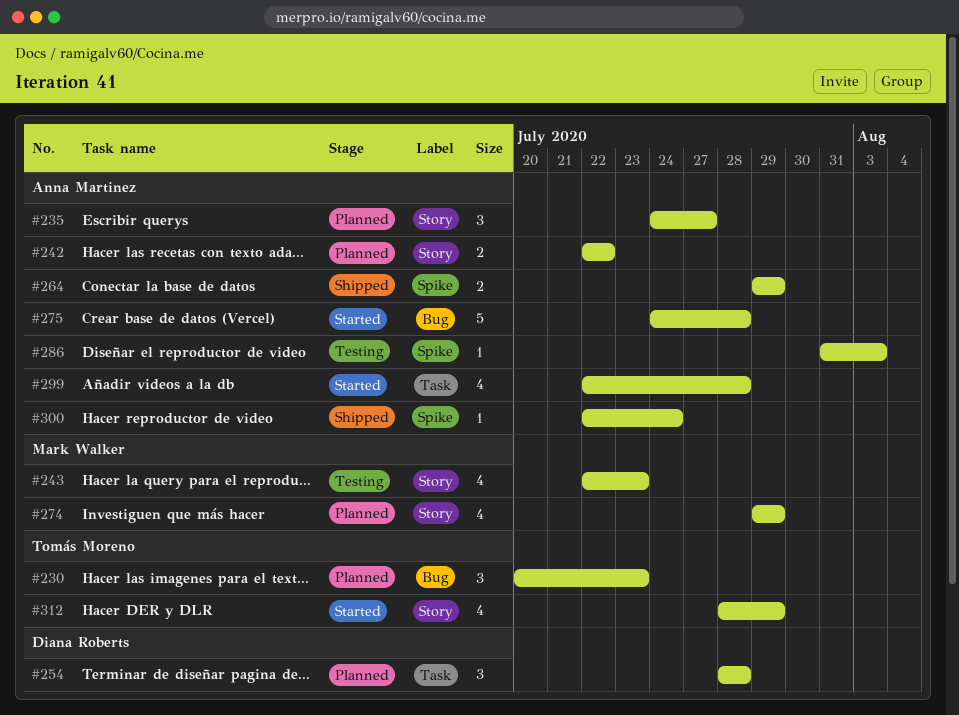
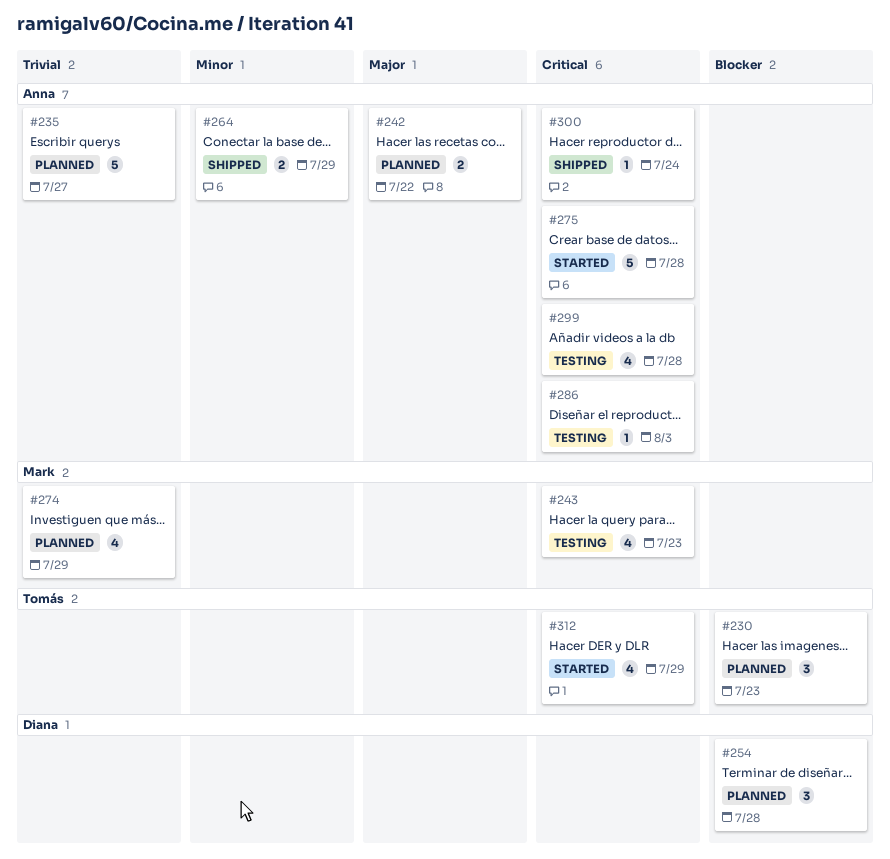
#235, estimate: 3 -> 5
#299, status: Started -> Testing

